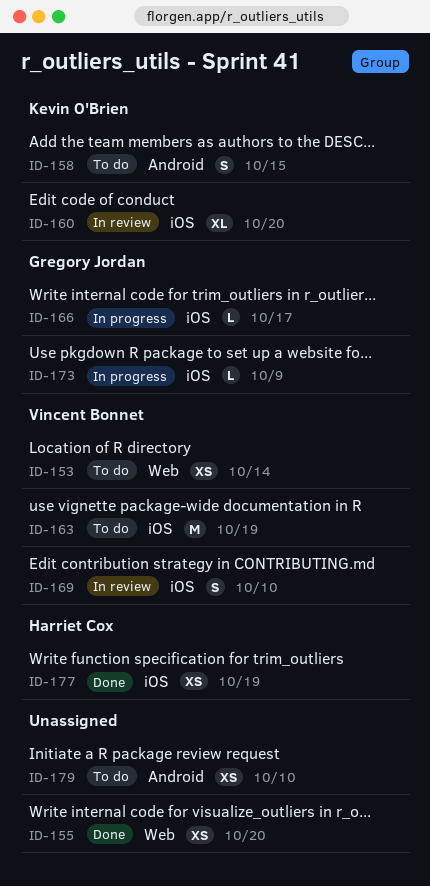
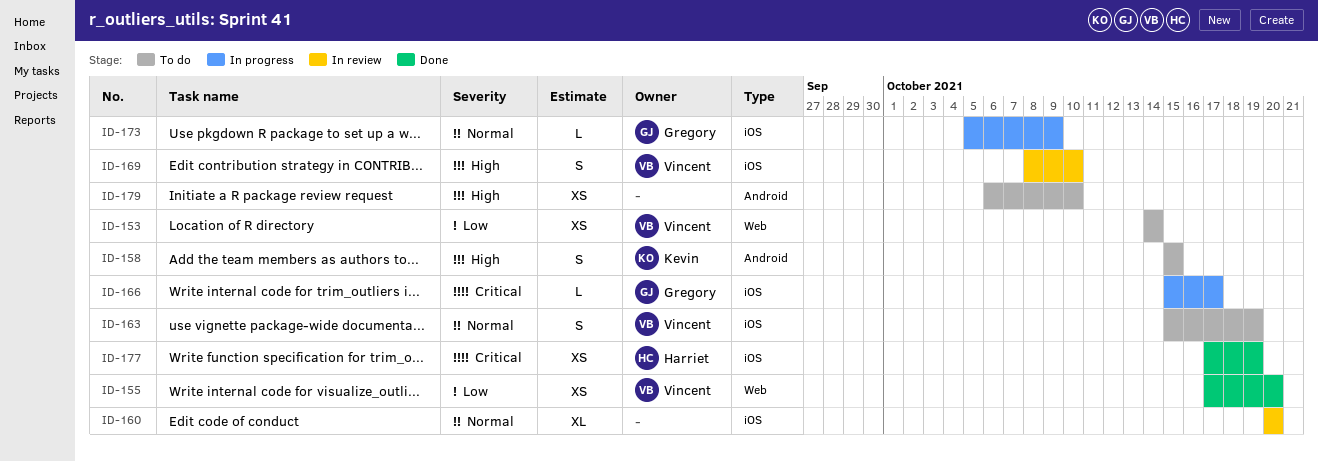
ID-155, owner: none -> Vincent Bonnet
ID-160, owner: Kevin O'Brien -> none
ID-163, estimate: M -> S

